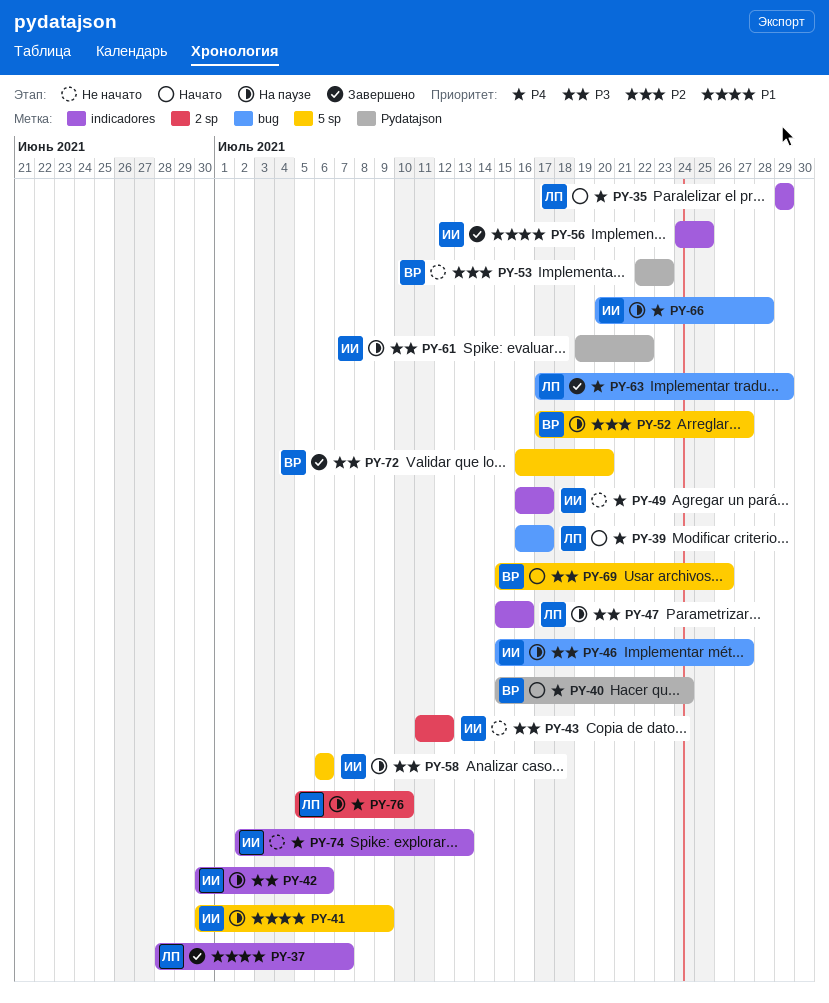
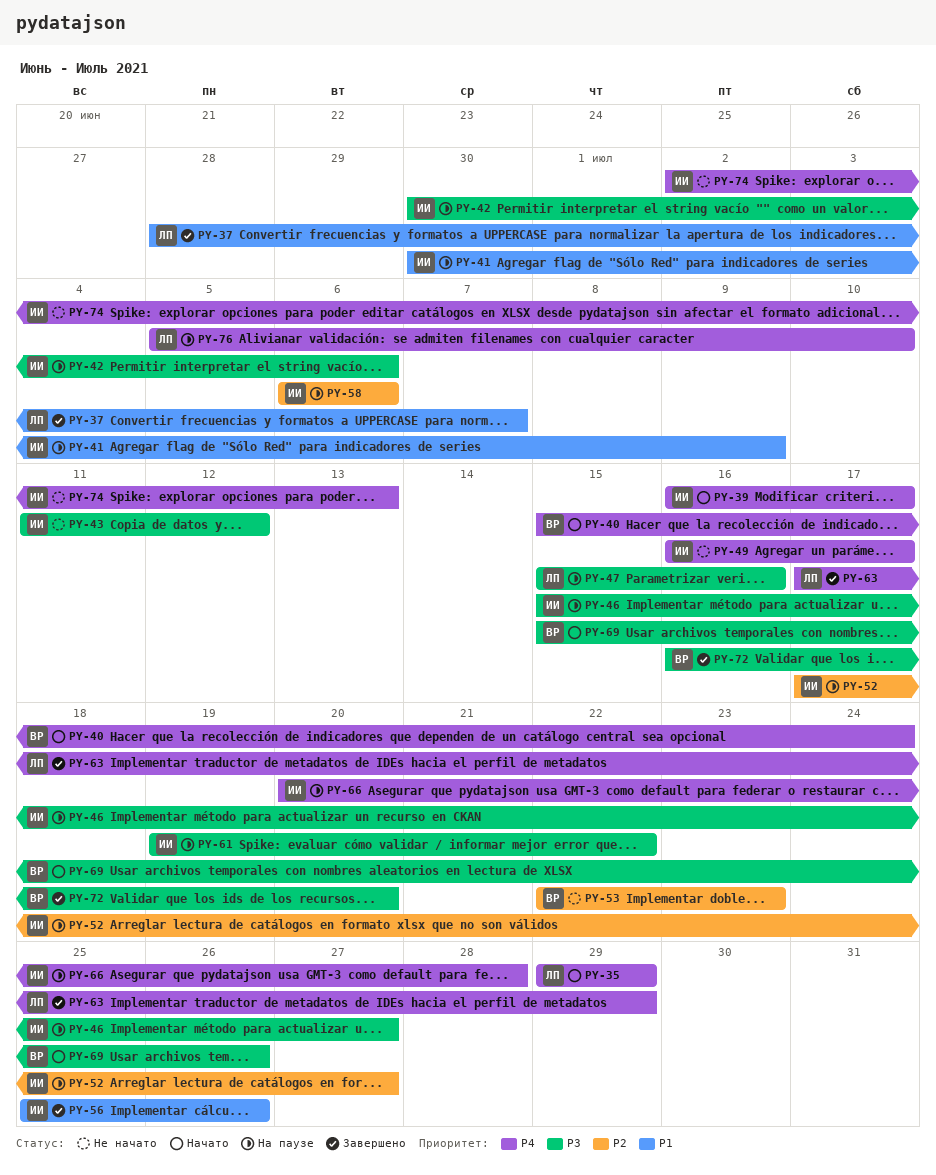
PY-39, owner: ЛП -> ИИ
PY-52, owner: ВР -> ИИ
PY-56, start: Jul 24 -> Jul 25
PY-56, due: Jul 25 -> Jul 26
PY-58, priority: P3 -> P2

